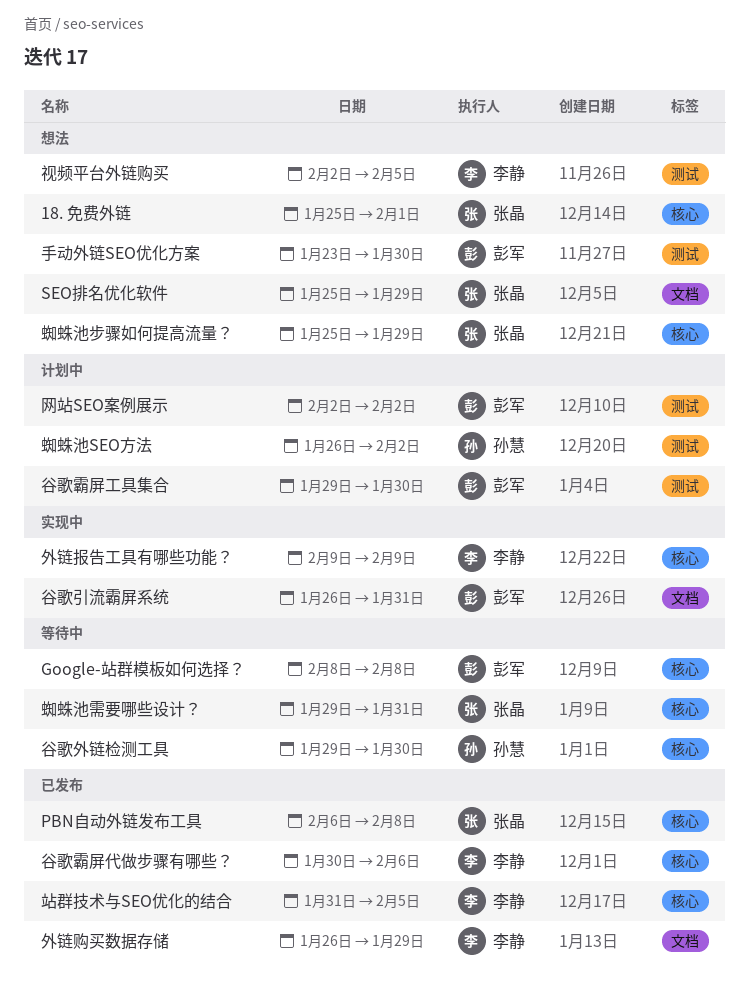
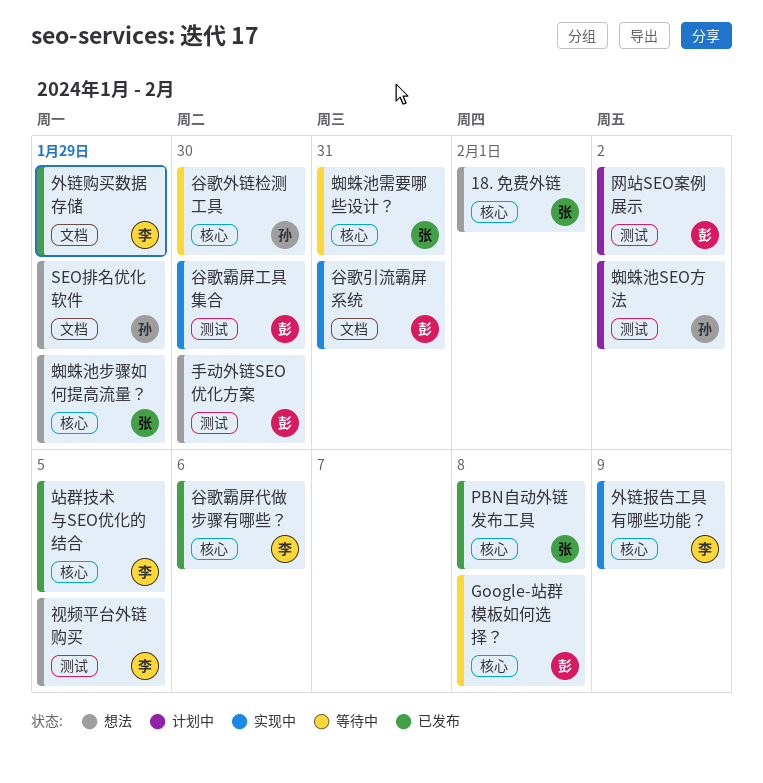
SEO排名优化软件, owner: 张晶 -> 孙慧
谷歌霸屏工具集合, status: 计划中 -> 实现中

